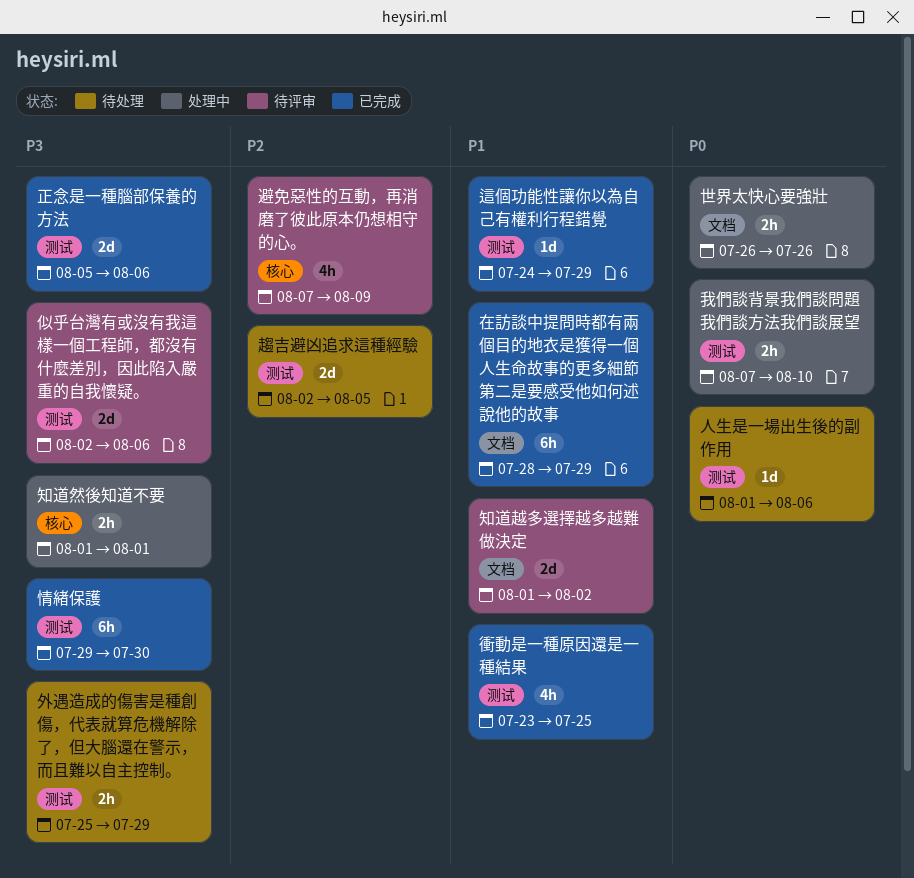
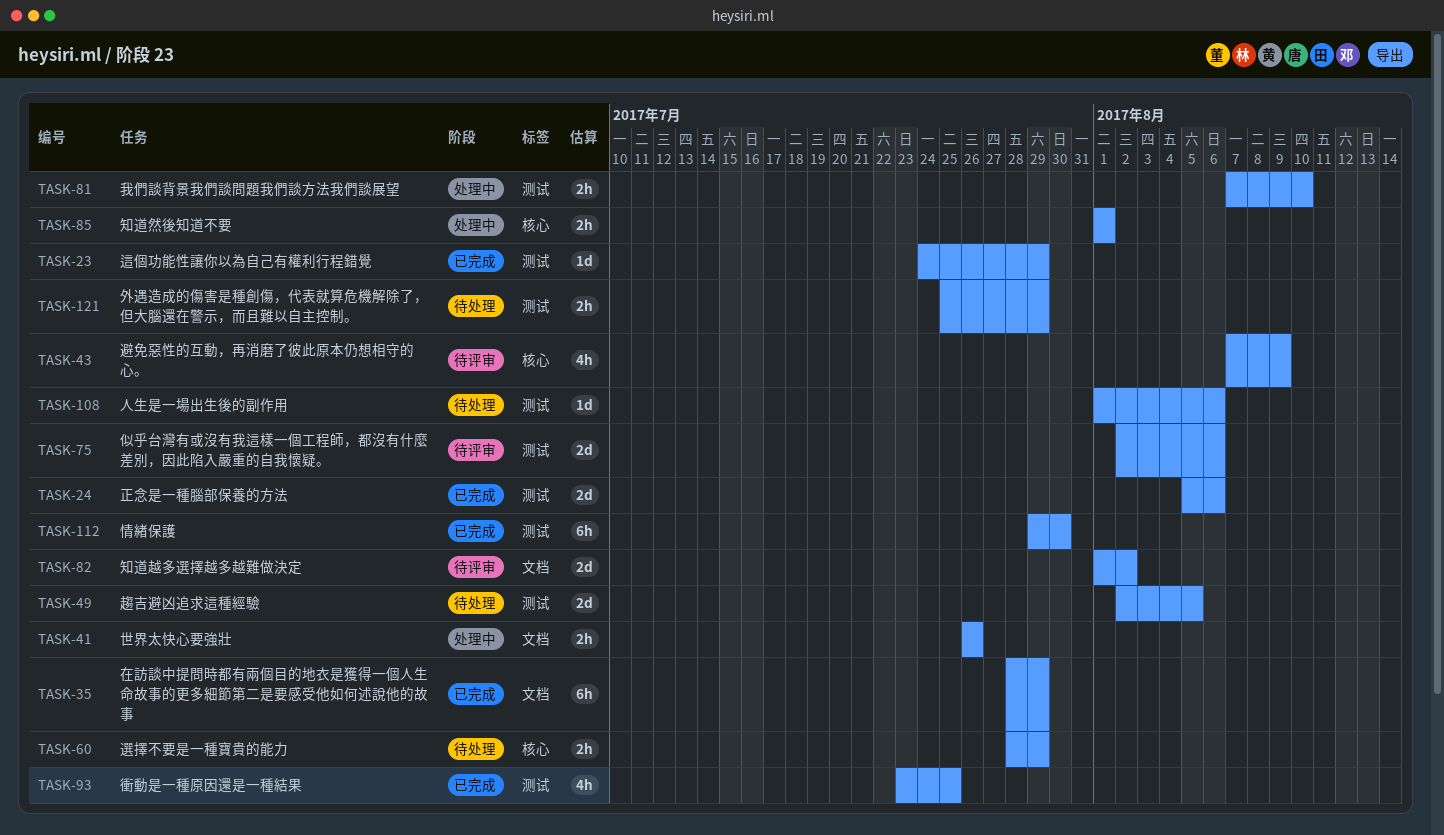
選擇不要是一種寶貴的能力: none -> present

